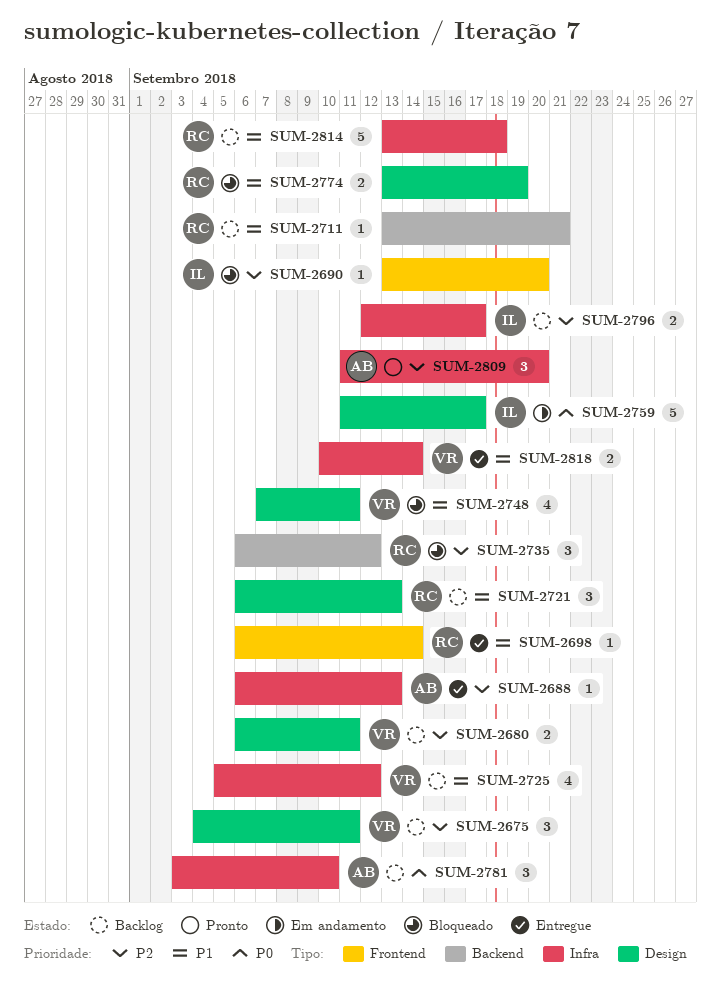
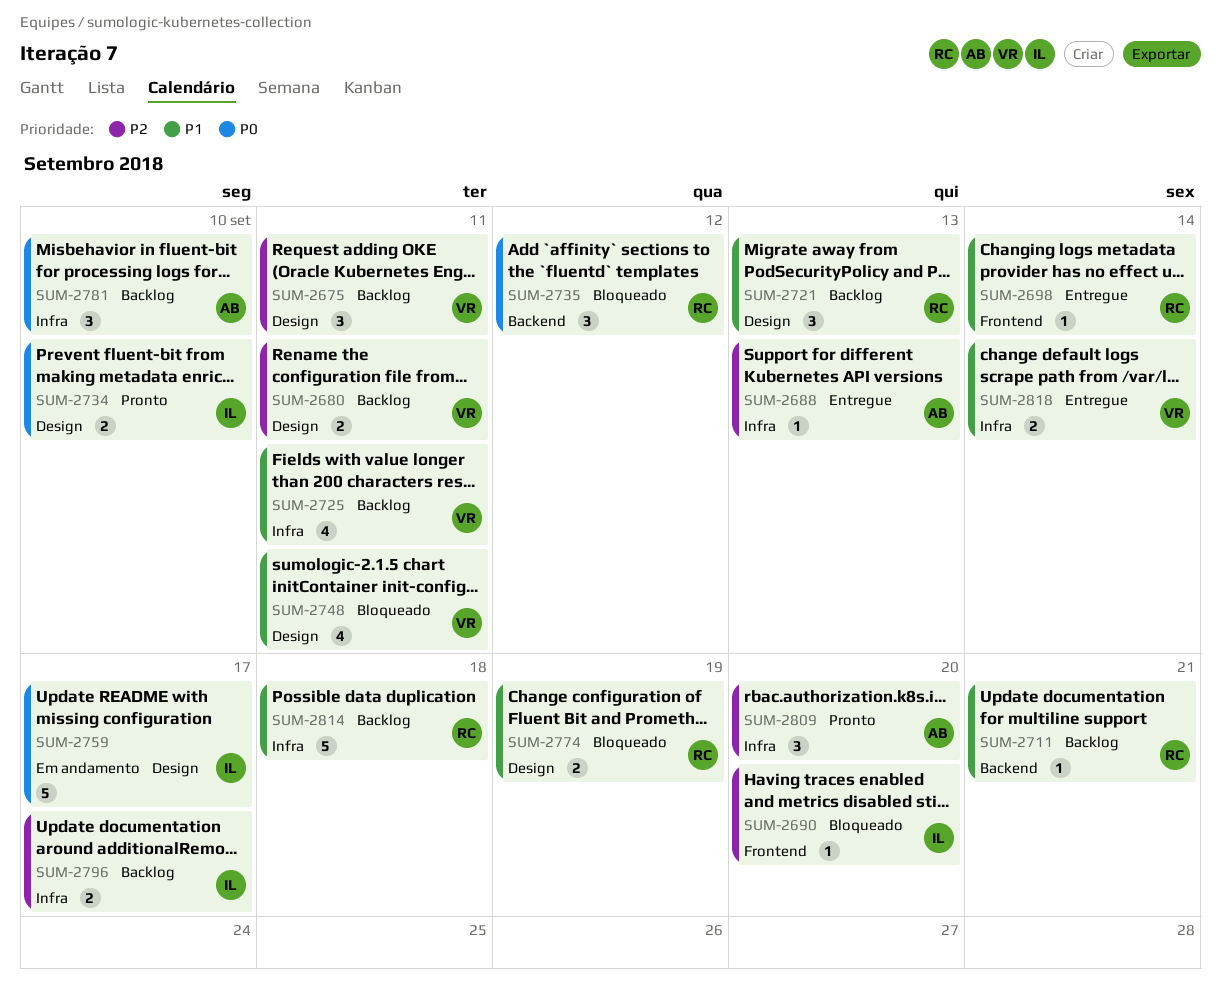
SUM-2725, due: Sep 12 -> Sep 11
SUM-2734: none -> present
SUM-2735, priority: P2 -> P0

